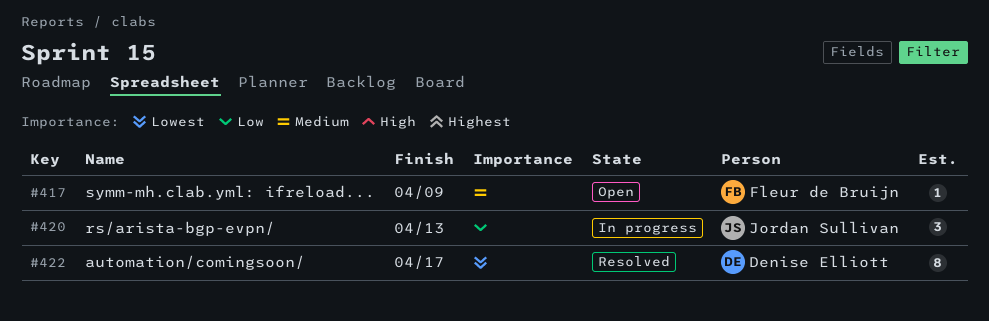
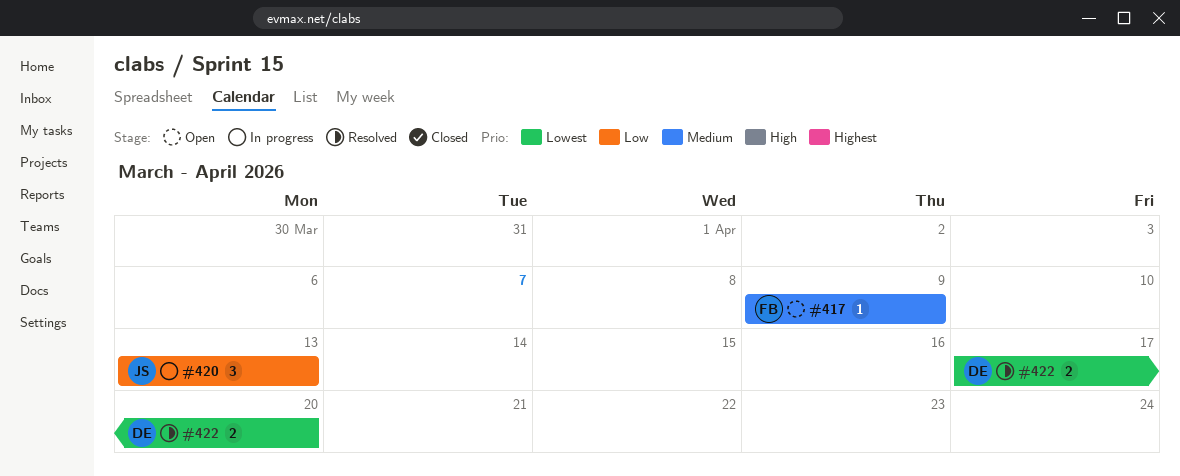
#422, estimate: 8 -> 2
#422, due: Apr 17 -> Apr 20

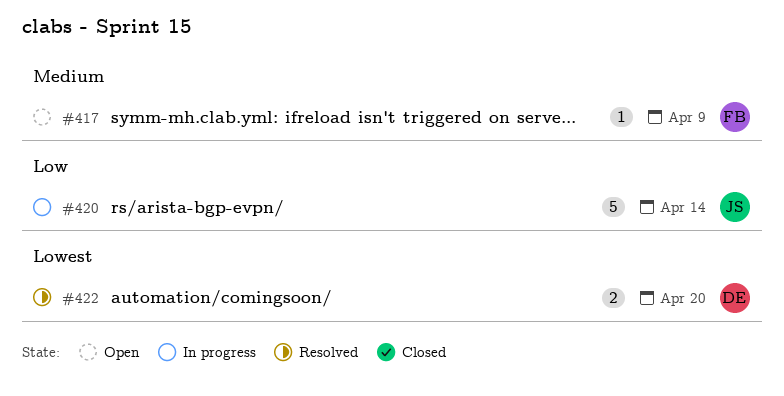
#420, estimate: 3 -> 5
#420, due: Apr 13 -> Apr 14

